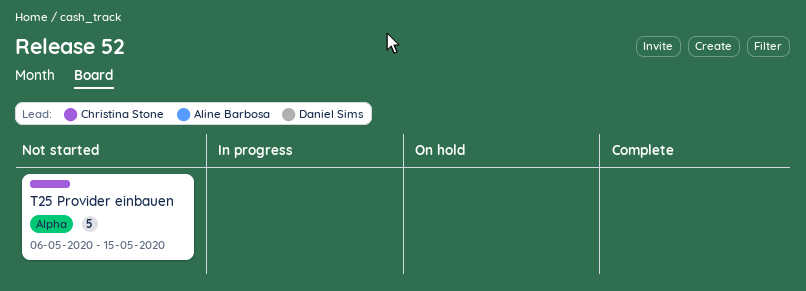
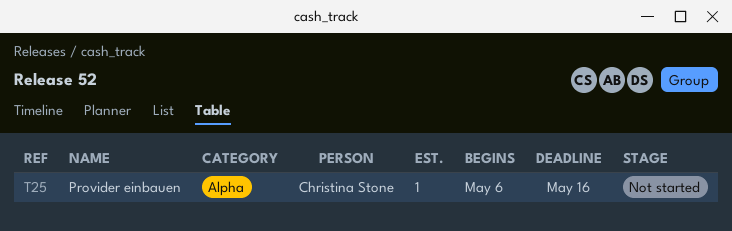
T25, estimate: 5 -> 1
T25, due: May 15 -> May 16

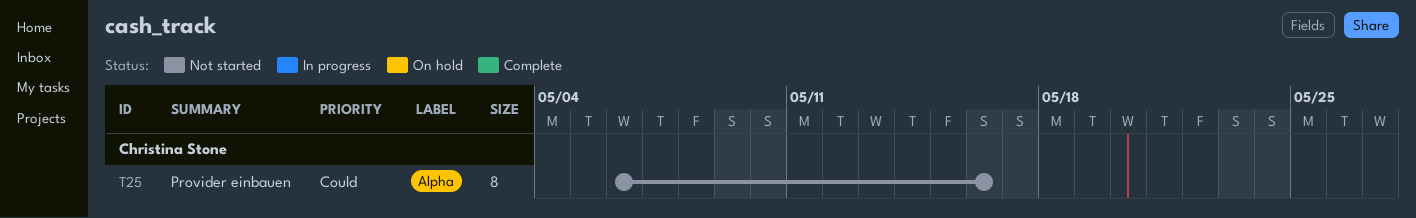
T25, estimate: 1 -> 8

